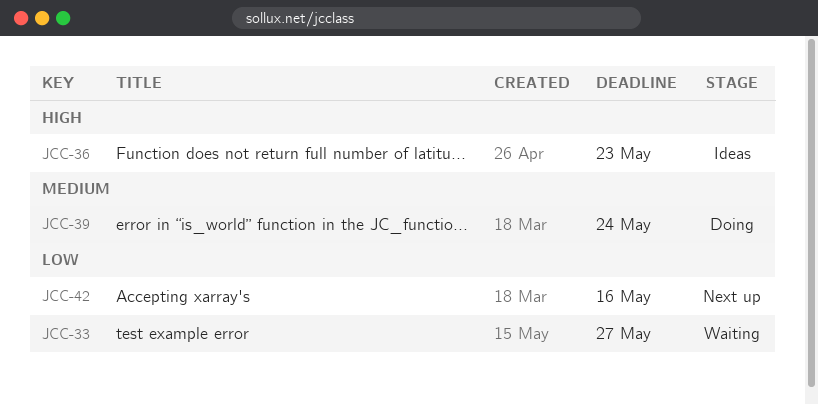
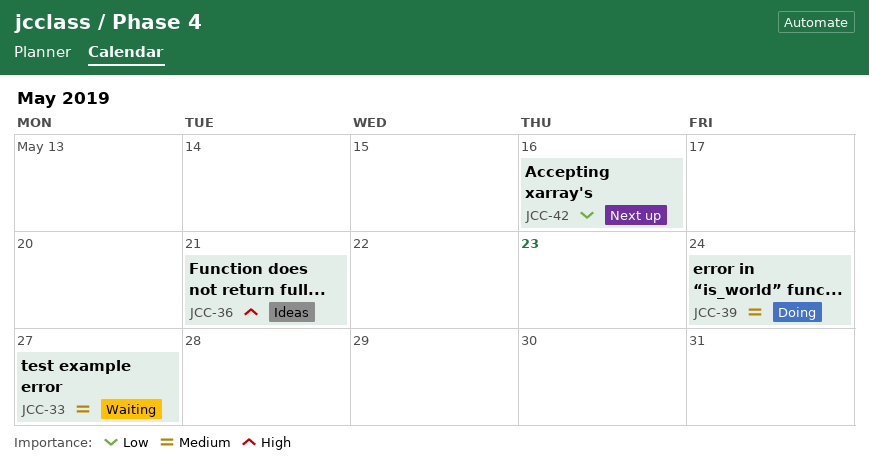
JCC-33, priority: Low -> Medium
JCC-36, due: May 23 -> May 21

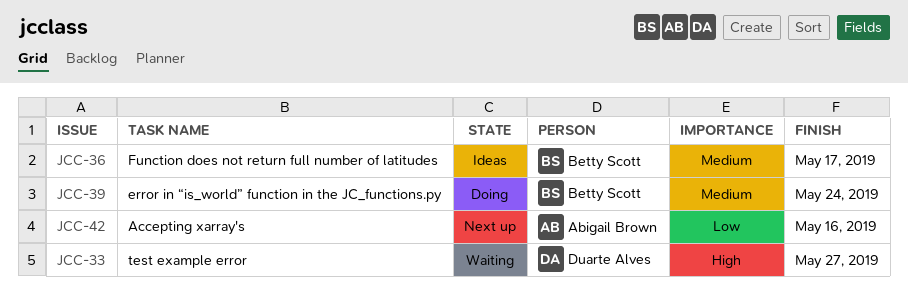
JCC-33, priority: Medium -> High
JCC-36, priority: High -> Medium
JCC-36, due: May 21 -> May 17

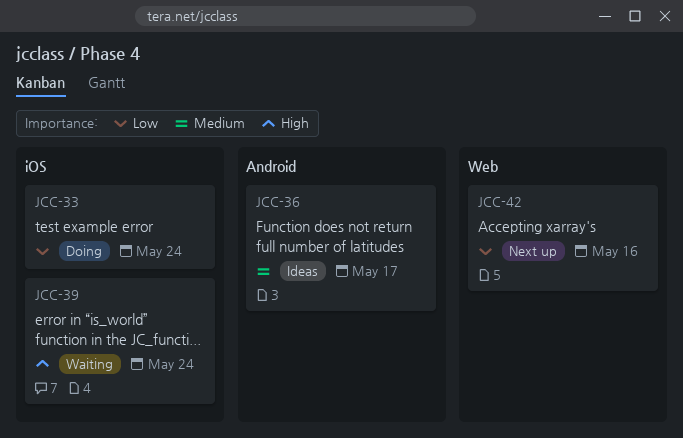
JCC-33, status: Waiting -> Doing
JCC-33, priority: High -> Low
JCC-33, due: May 27 -> May 24
JCC-39, status: Doing -> Waiting
JCC-39, priority: Medium -> High

